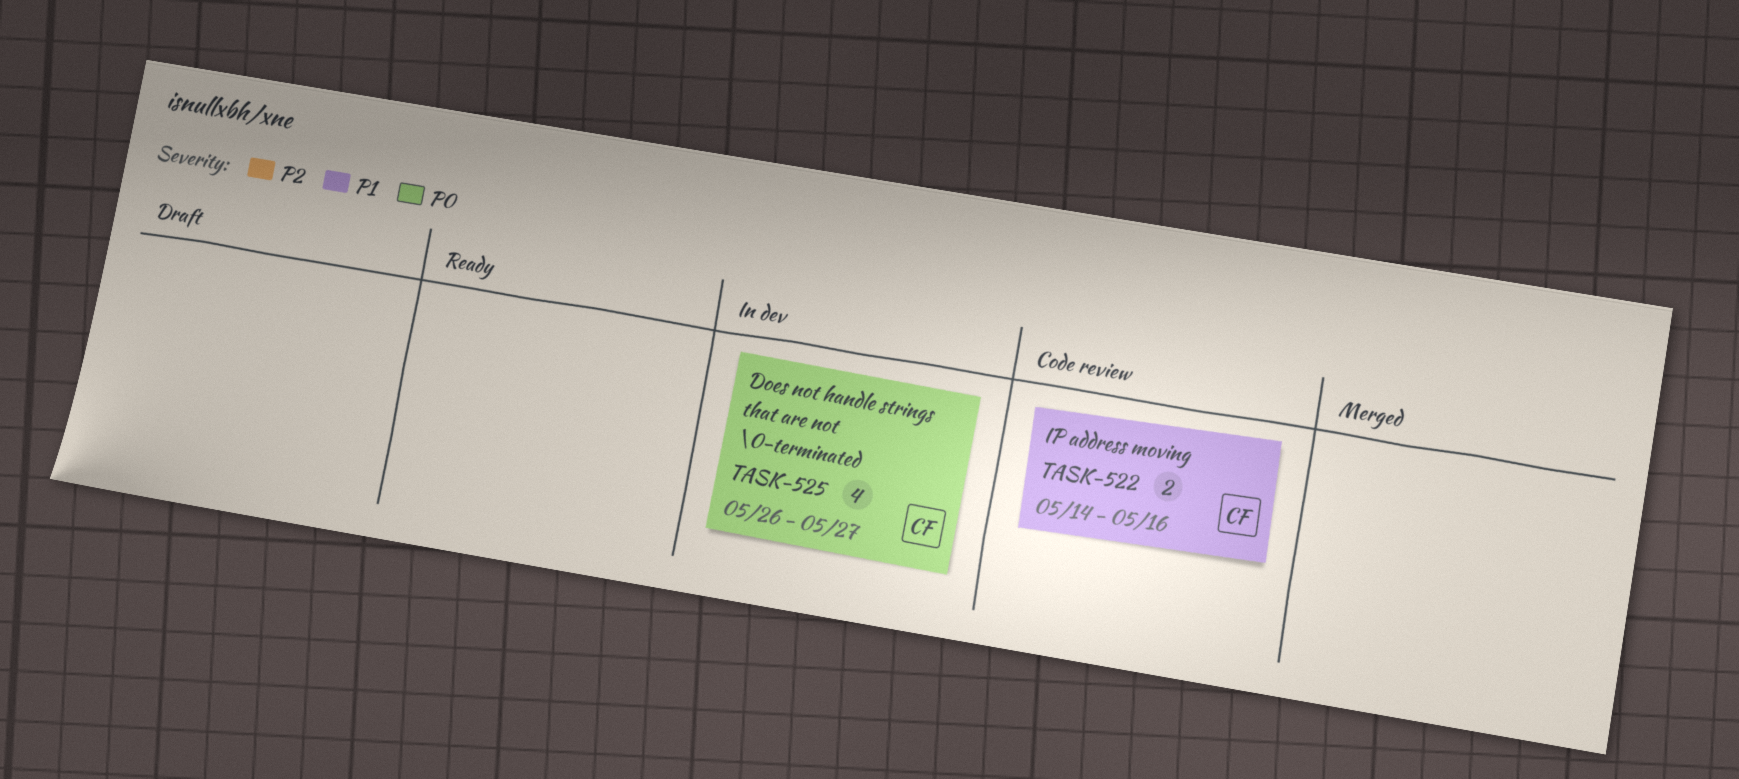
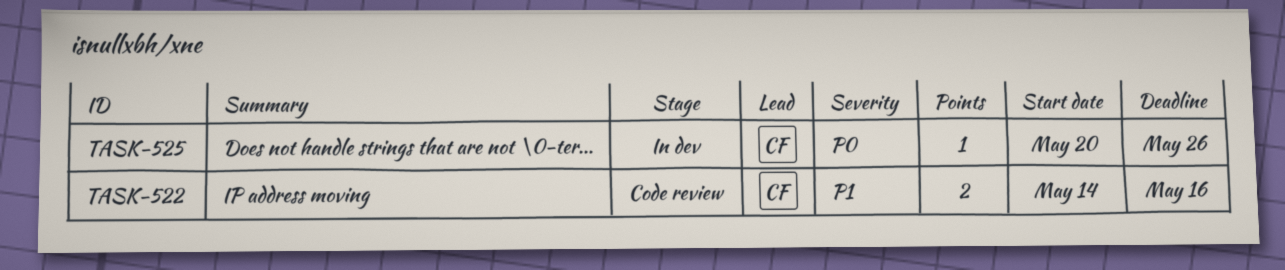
TASK-525, estimate: 4 -> 1
TASK-525, start: May 26 -> May 20
TASK-525, due: May 27 -> May 26

